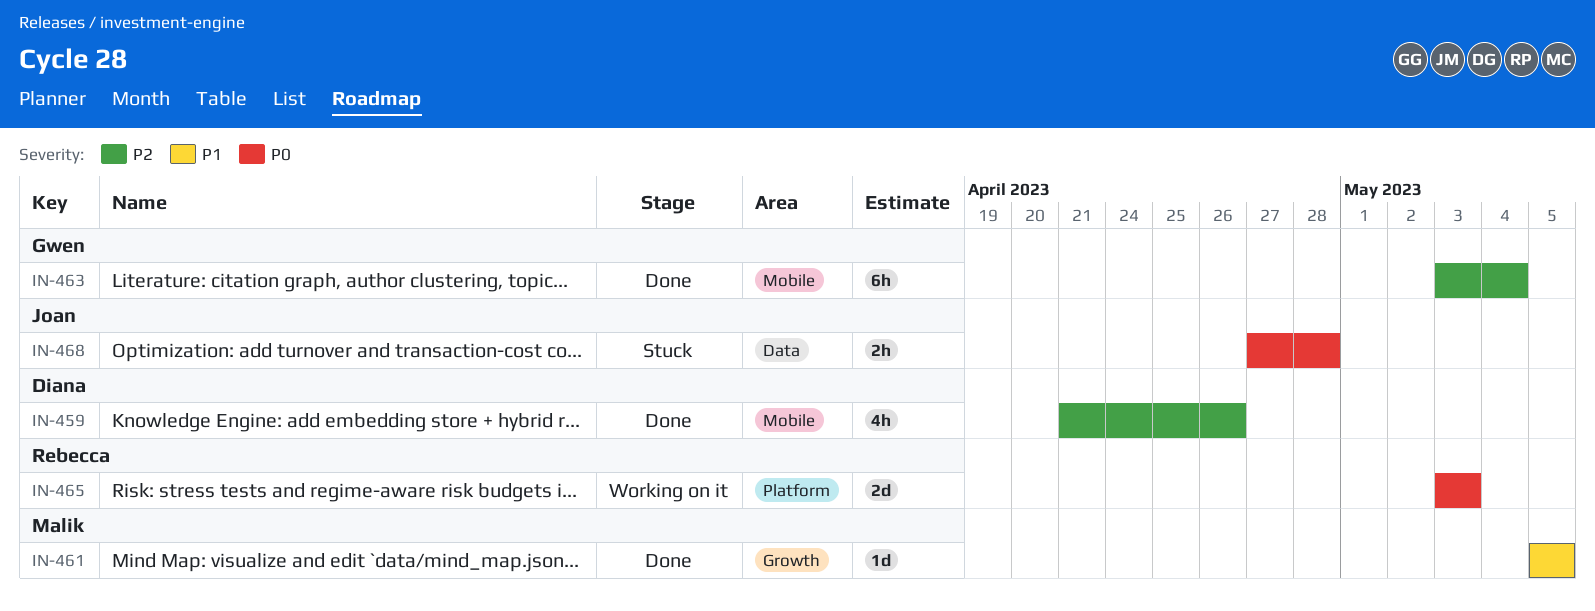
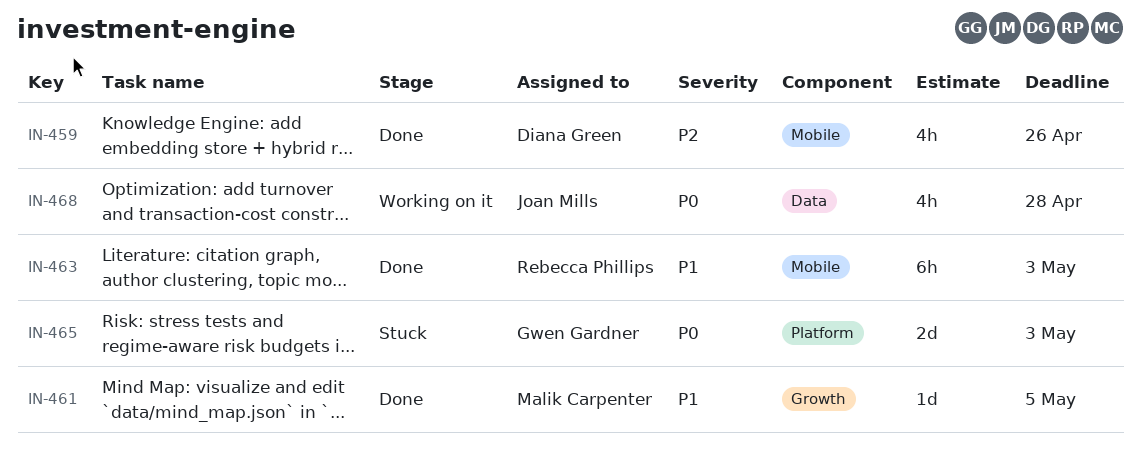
IN-463, owner: Gwen Gardner -> Rebecca Phillips
IN-463, priority: P2 -> P1
IN-463, due: May 4 -> May 3
IN-465, status: Working on it -> Stuck
IN-465, owner: Rebecca Phillips -> Gwen Gardner
IN-468, status: Stuck -> Working on it
IN-468, estimate: 2h -> 4h

